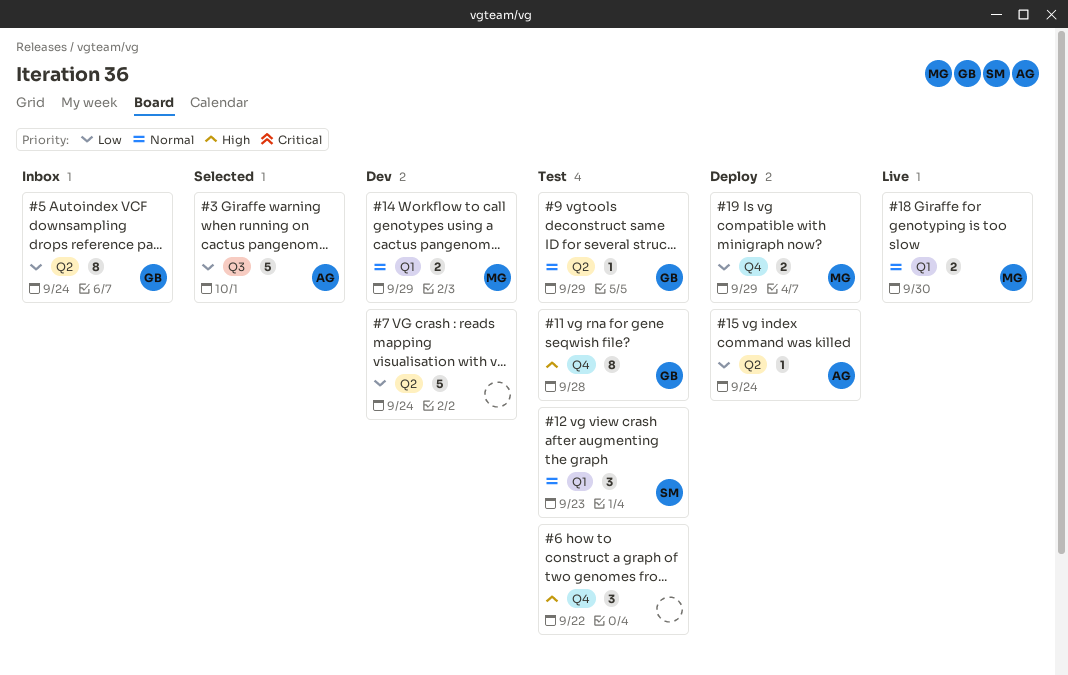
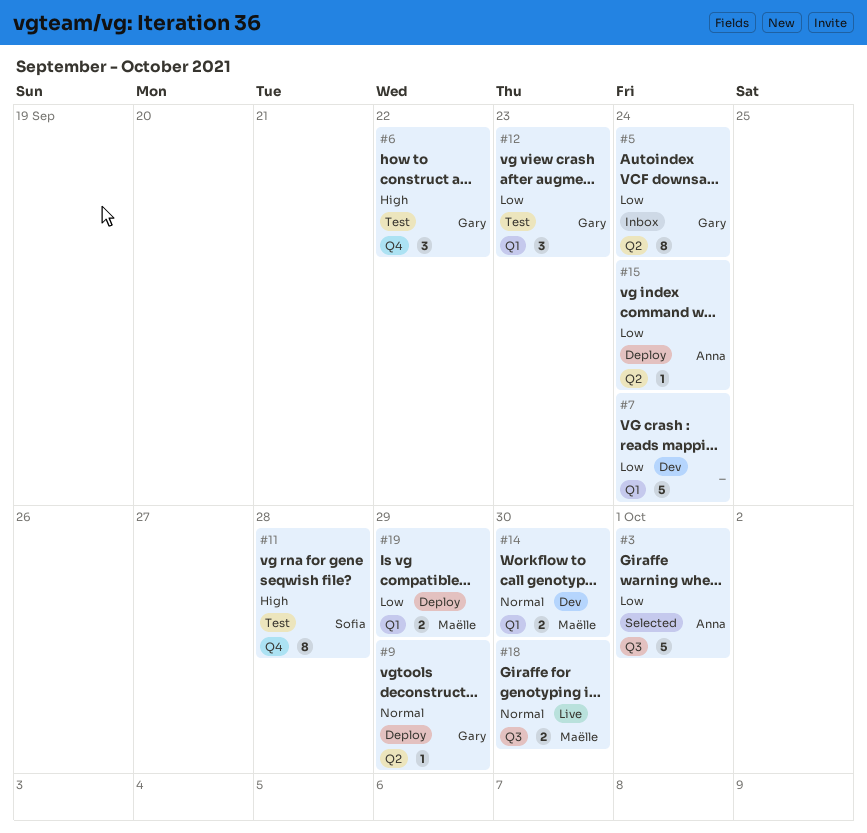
#6, owner: none -> Gary
#7, label: Q2 -> Q1
#9, status: Test -> Deploy
#11, owner: Gary -> Sofia
#12, owner: Sofia -> Gary
#12, priority: Normal -> Low
#14, due: Sep 29 -> Sep 30
#18, label: Q1 -> Q3
#19, label: Q4 -> Q1

